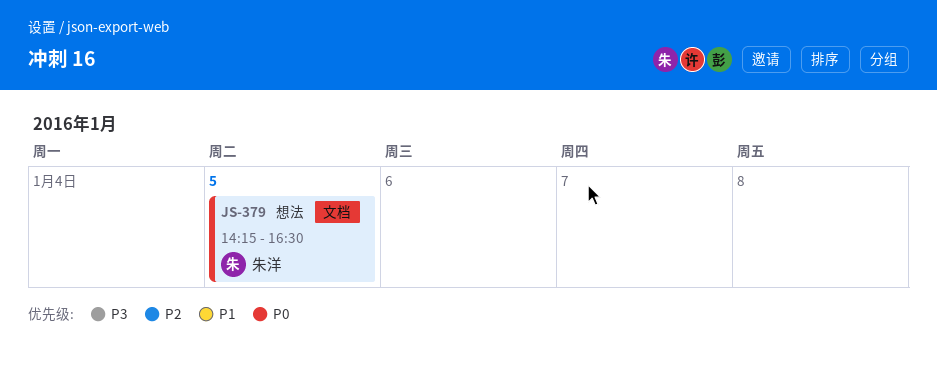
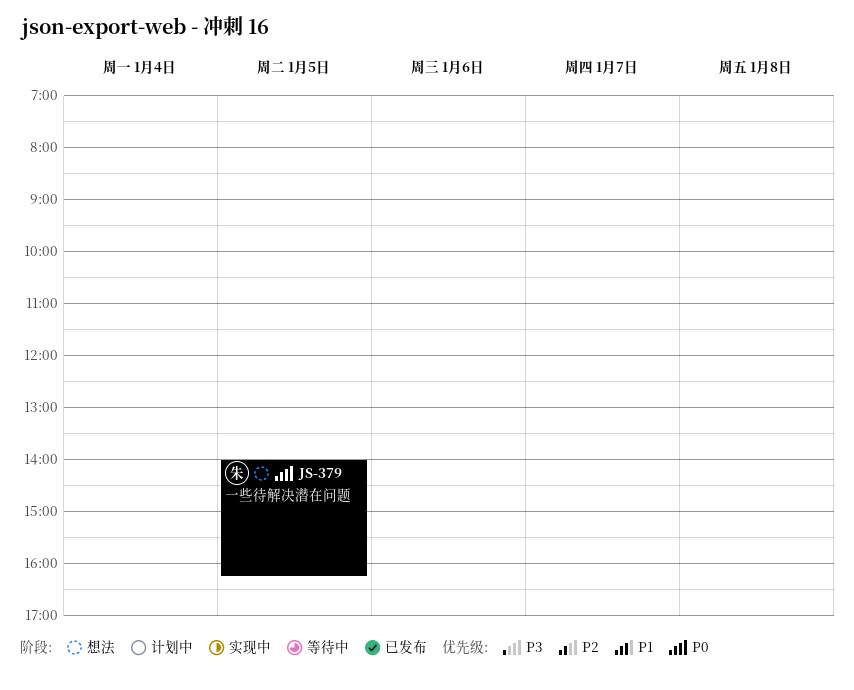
JS-379, begins: 14:15 -> 14:00
JS-379, ends: 16:30 -> 16:15

